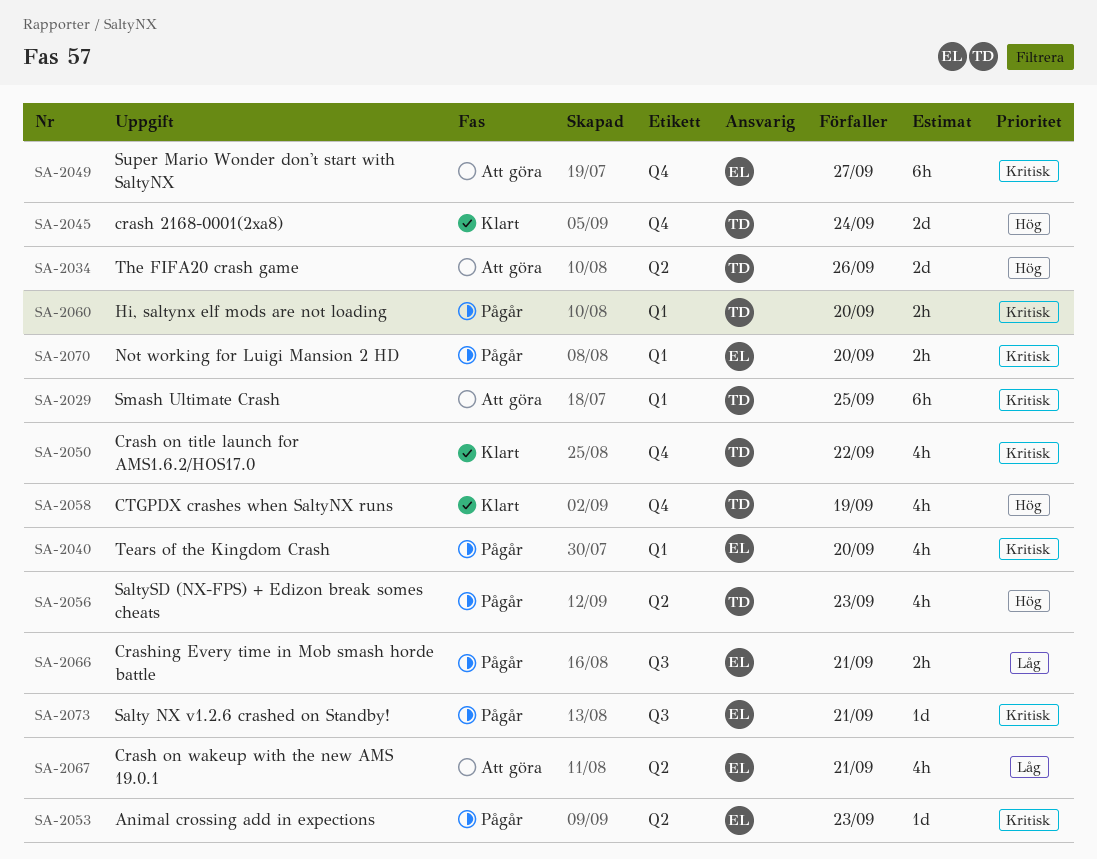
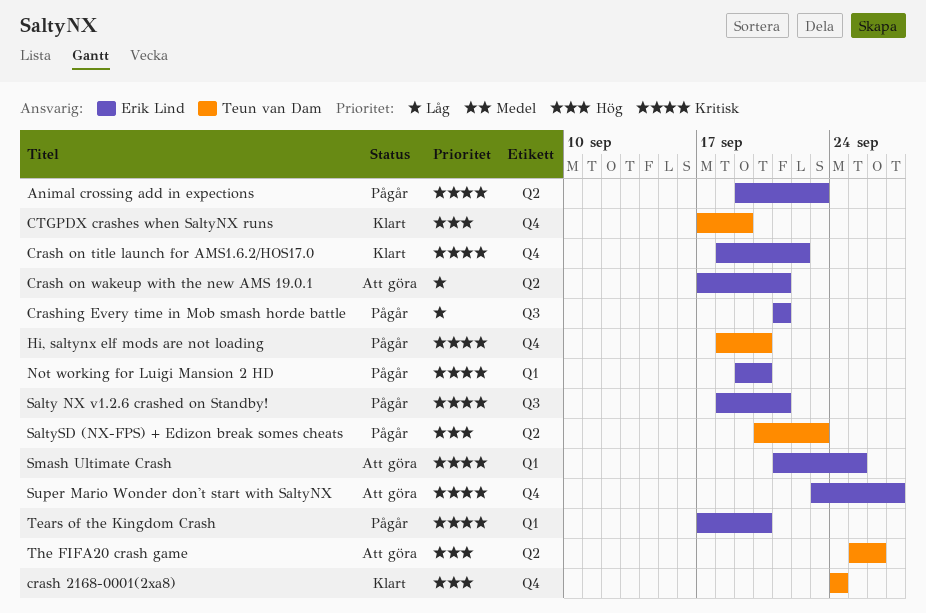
Crash on title launch for AMS1.6.2/HOS17.0, owner: Teun van Dam -> Erik Lind
Hi, saltynx elf mods are not loading, label: Q1 -> Q4
Smash Ultimate Crash, owner: Teun van Dam -> Erik Lind

